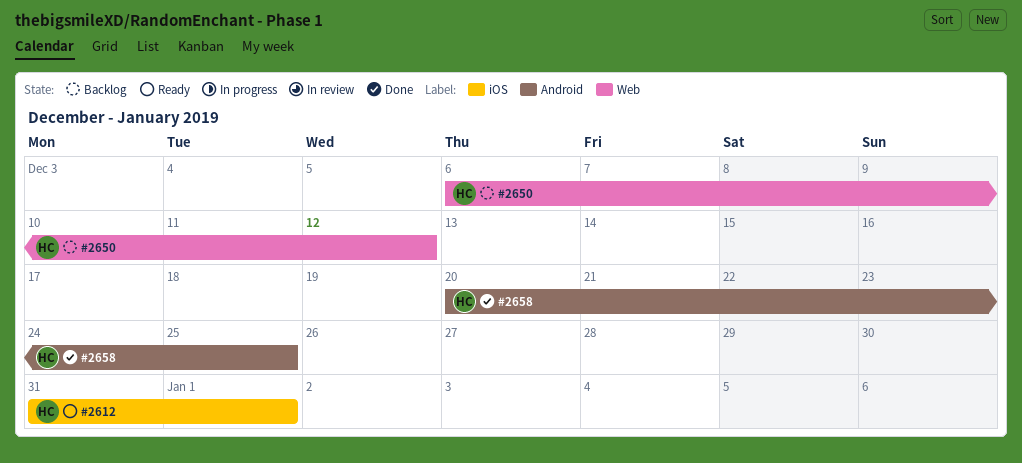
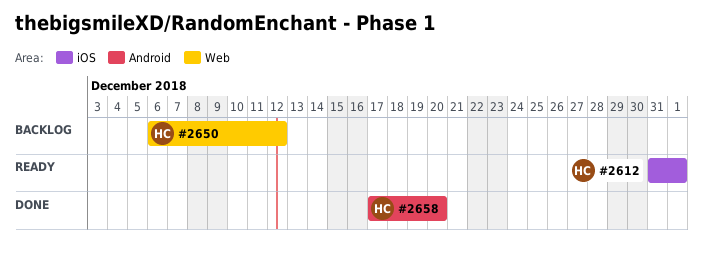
#2658, start: Dec 20 -> Dec 17
#2658, due: Dec 25 -> Dec 20

